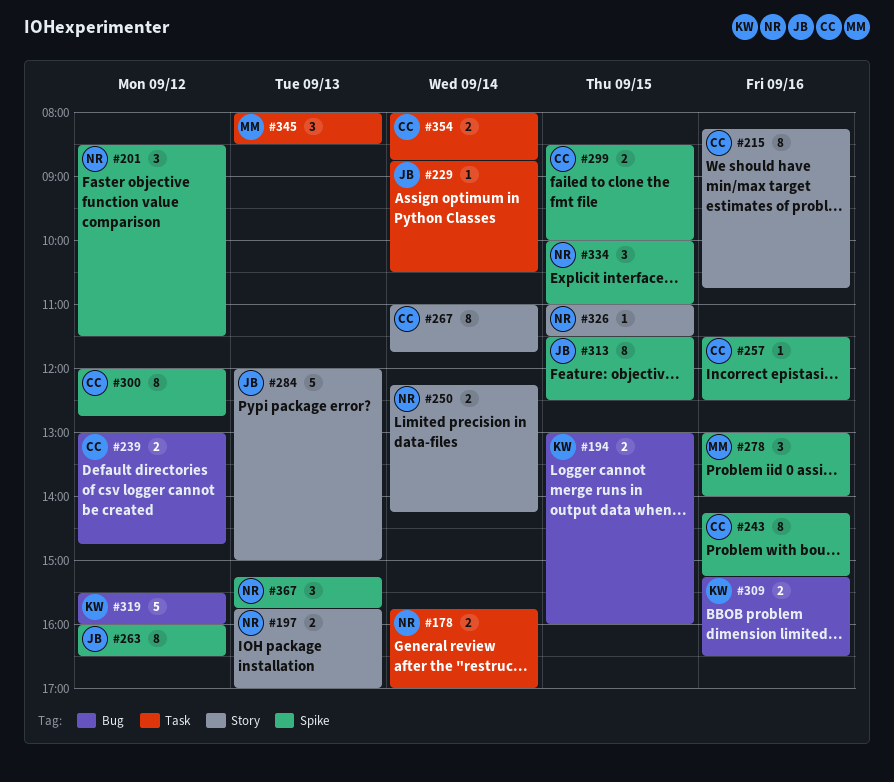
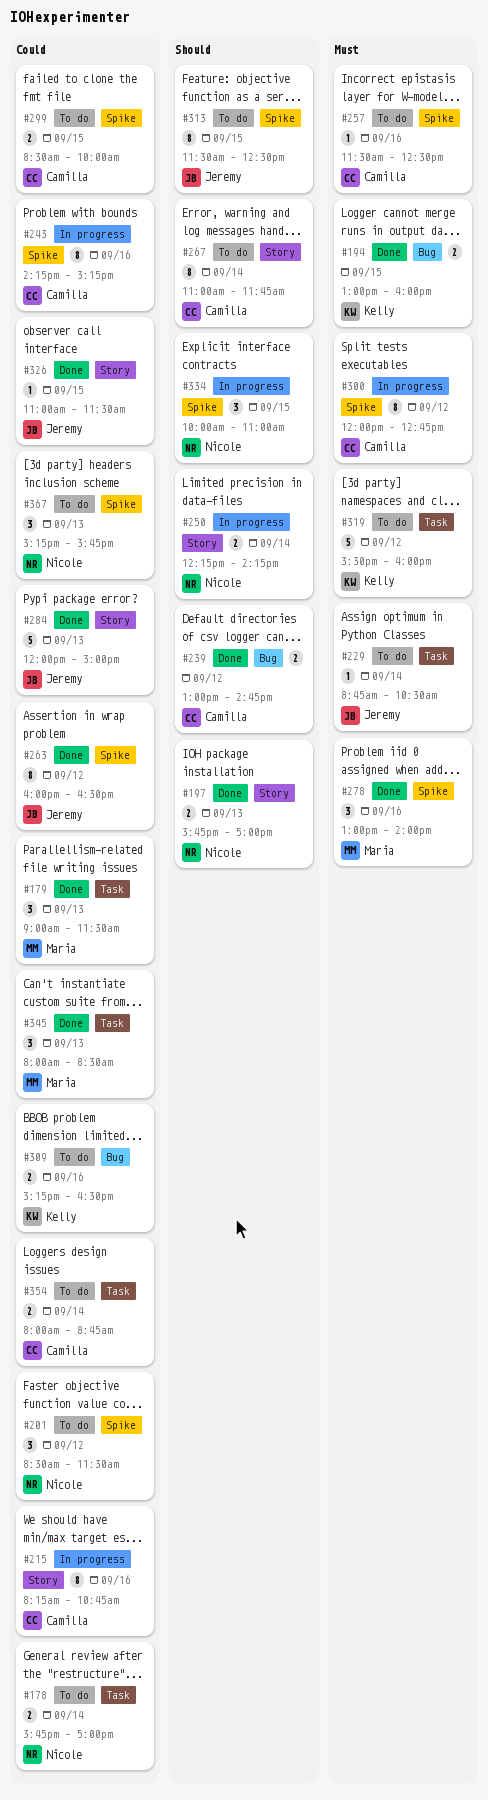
#179: none -> present
#319, label: Bug -> Task
#326, owner: Nicole -> Jeremy

